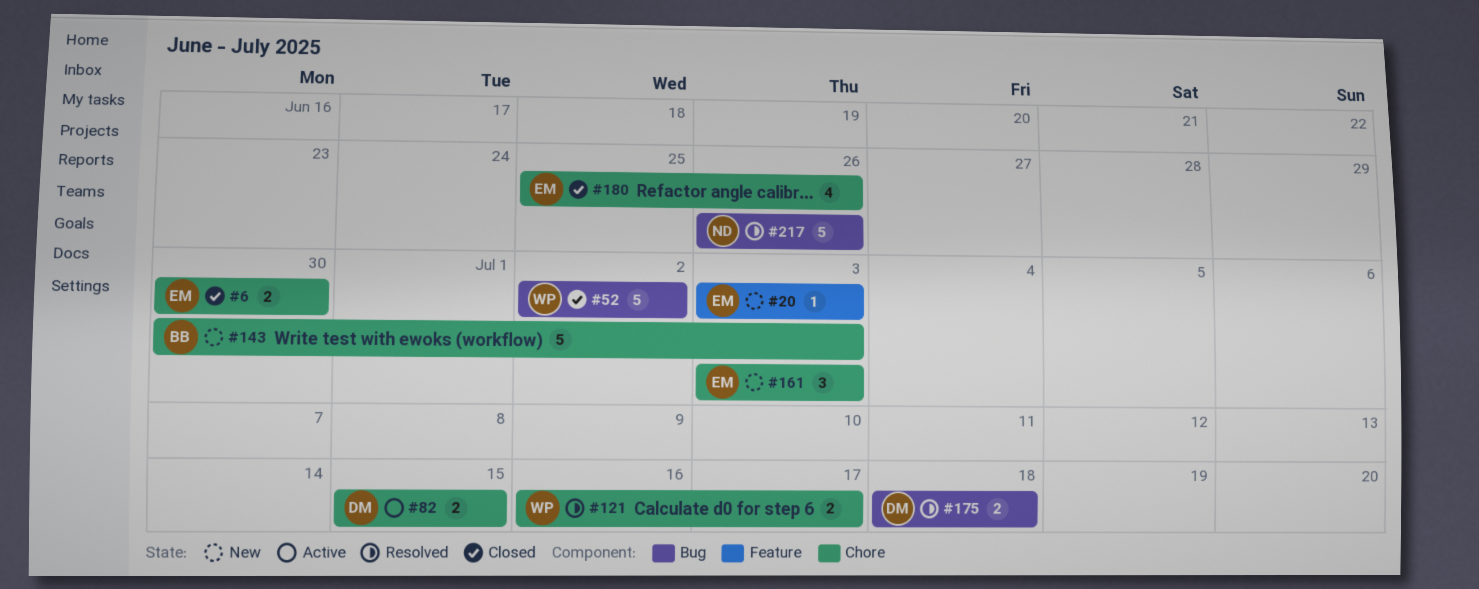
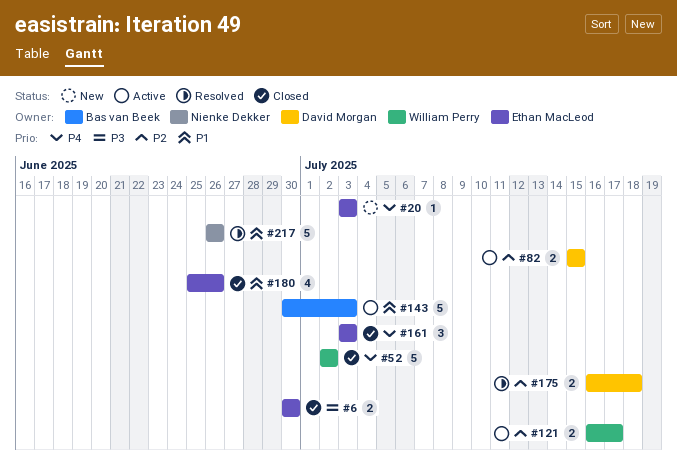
#121, status: Resolved -> Active
#143, status: New -> Active
#161, status: New -> Closed
#175, start: Jul 18 -> Jul 16

